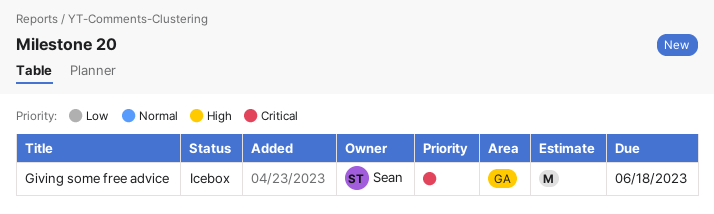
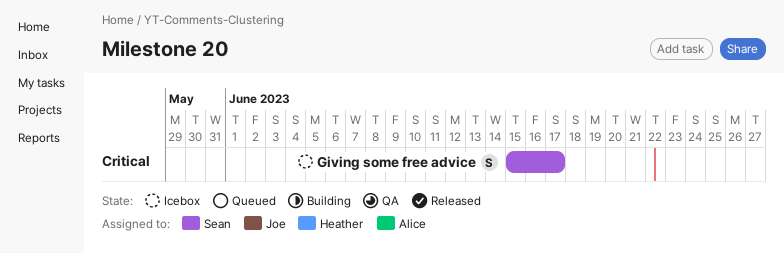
Giving some free advice, estimate: M -> S
Giving some free advice, due: Jun 18 -> Jun 17

